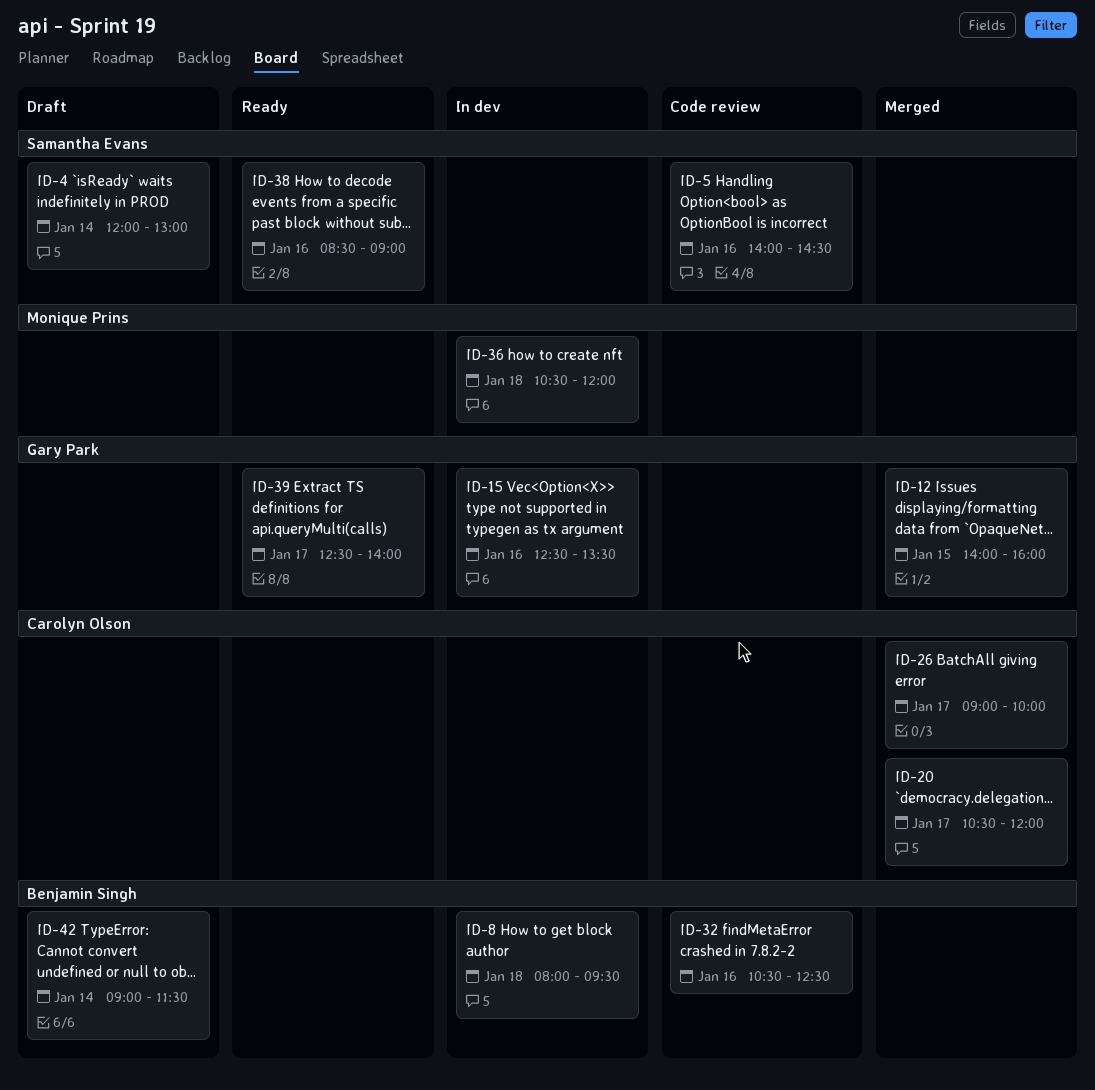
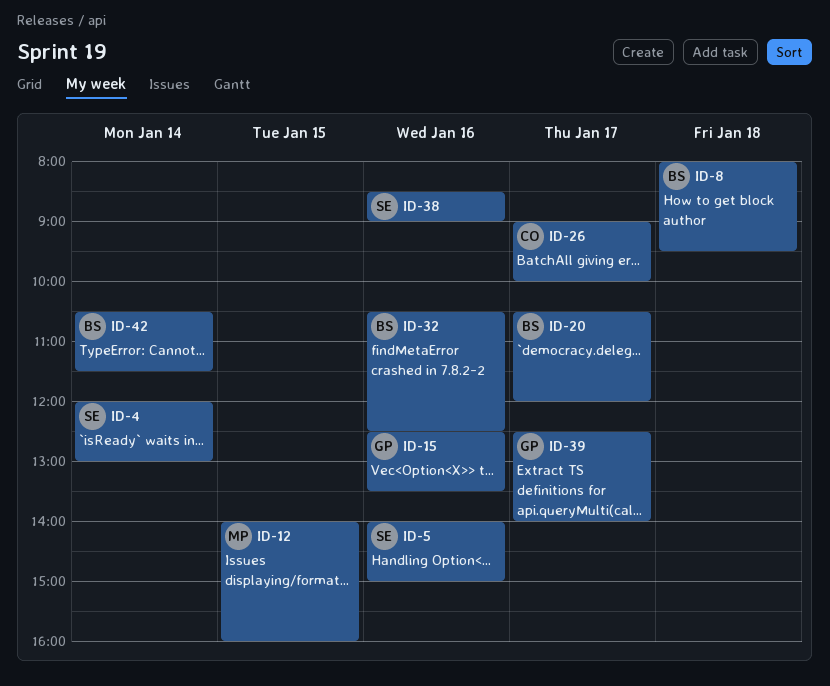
ID-5, ends: 14:30 -> 15:00
ID-12, owner: Gary Park -> Monique Prins
ID-20, owner: Carolyn Olson -> Benjamin Singh
ID-36: present -> none
ID-42, begins: 09:00 -> 10:30

